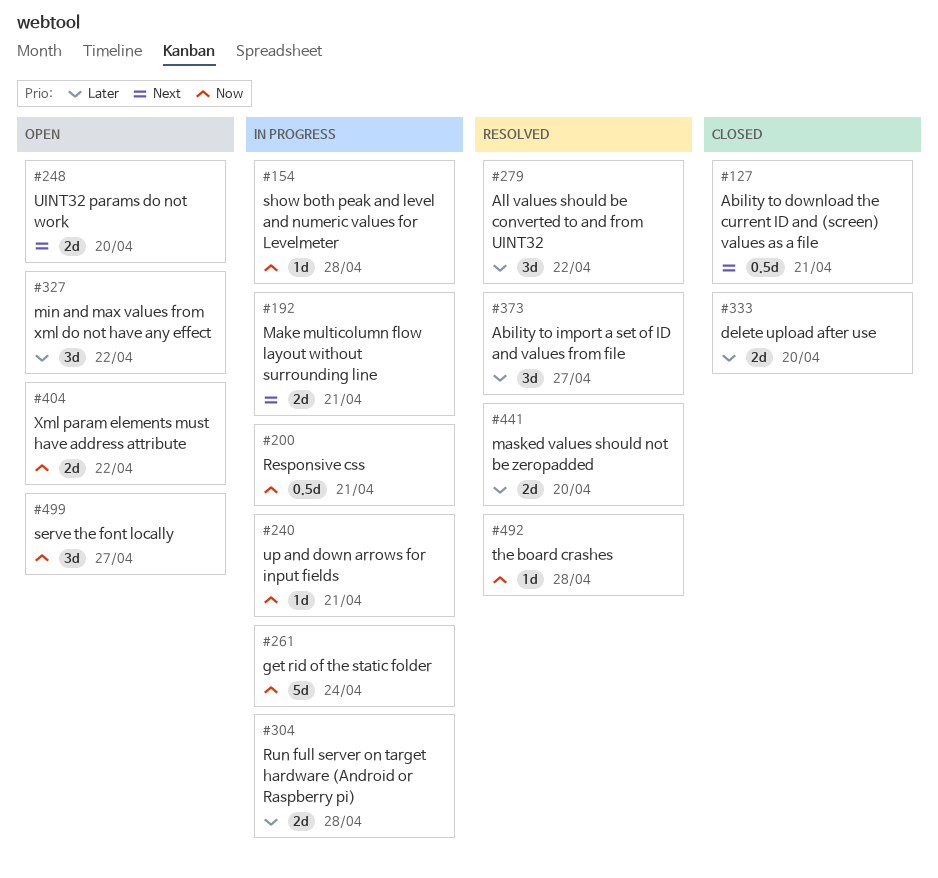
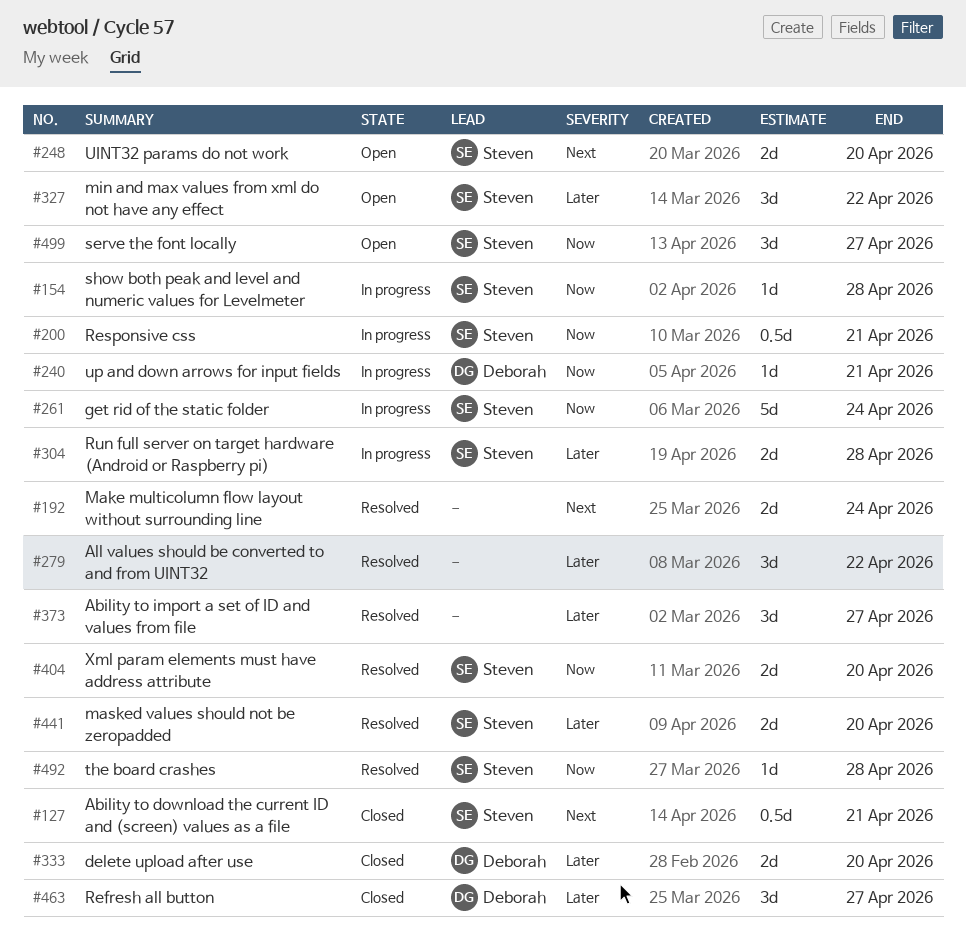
#192, status: In progress -> Resolved
#192, due: Apr 21 -> Apr 24
#404, status: Open -> Resolved
#404, due: Apr 22 -> Apr 20
#463: none -> present

